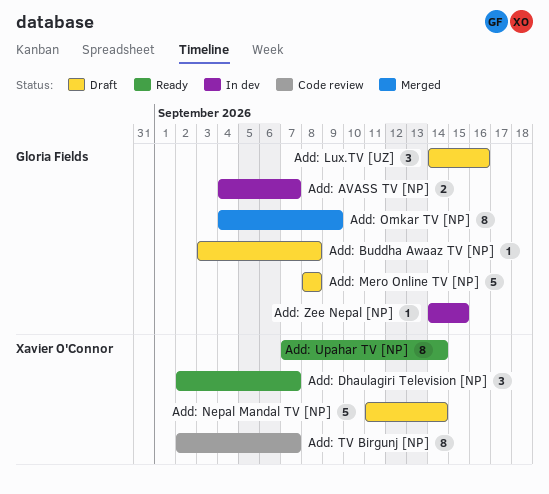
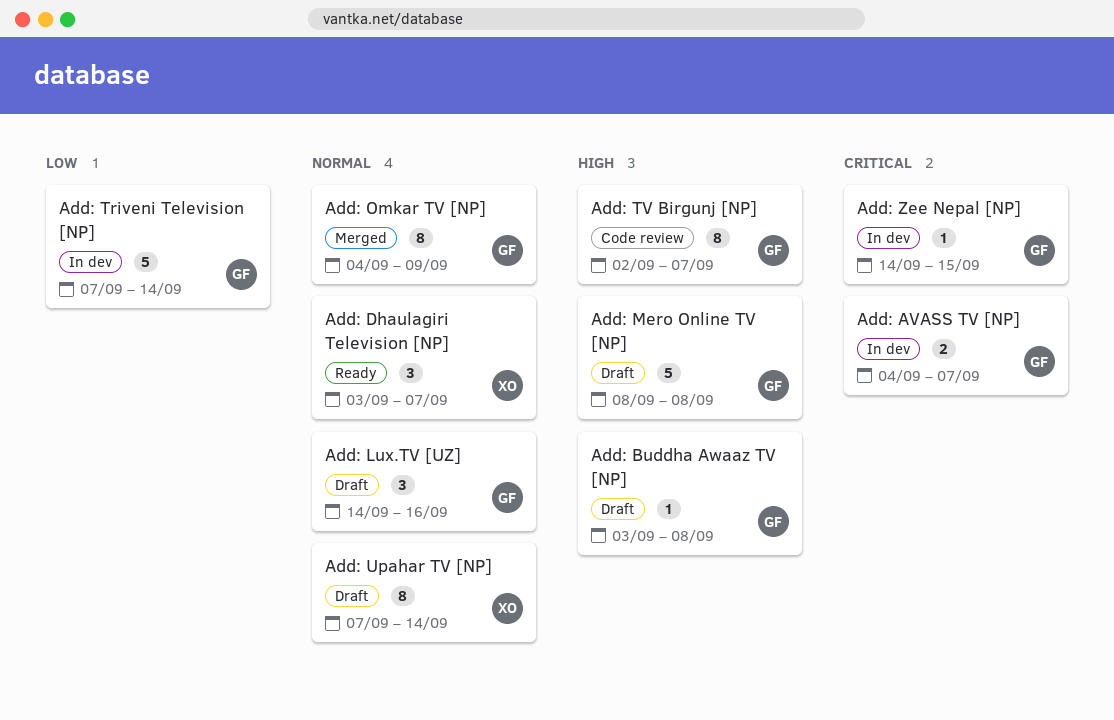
Add: Dhaulagiri Television [NP], start: Sep 2 -> Sep 3
Add: Nepal Mandal TV [NP]: present -> none
Add: Triveni Television [NP]: none -> present
Add: TV Birgunj [NP], owner: Xavier O'Connor -> Gloria Fields
Add: Upahar TV [NP], status: Ready -> Draft

